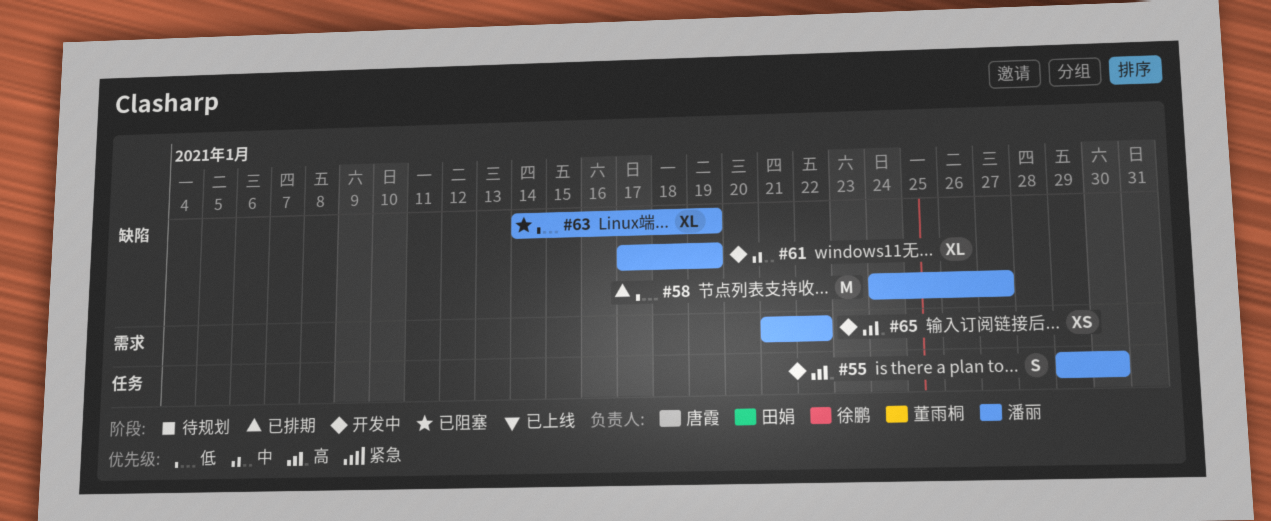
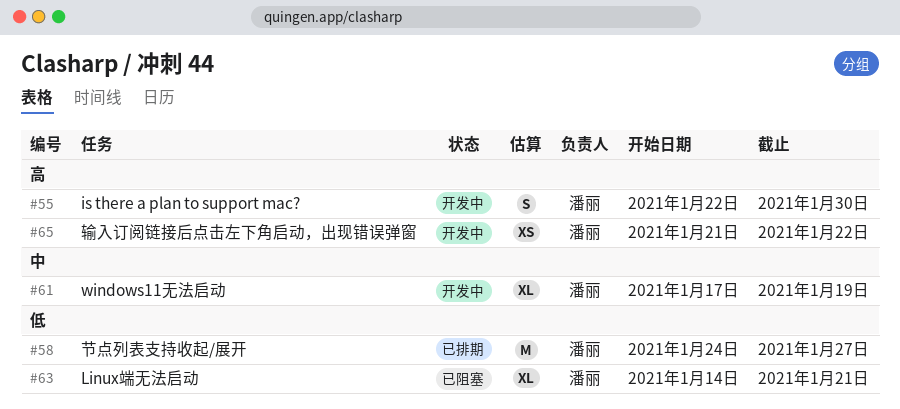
#55, start: Jan 29 -> Jan 22
#63, due: Jan 19 -> Jan 21

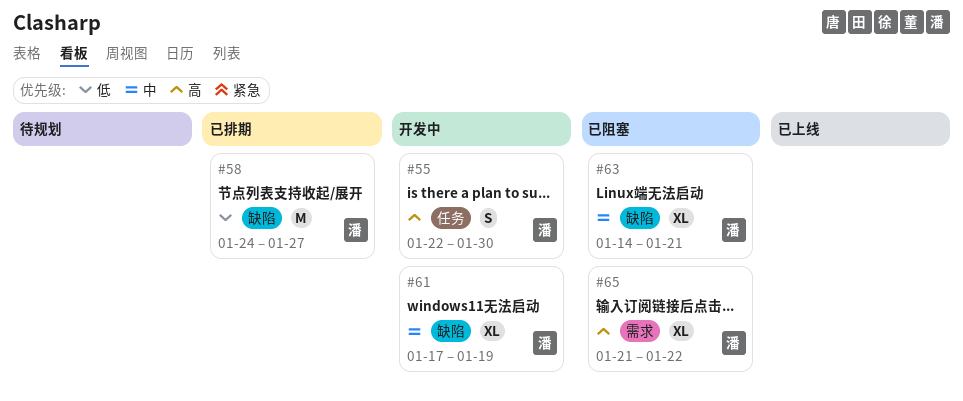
#63, priority: 低 -> 中
#65, status: 开发中 -> 已阻塞
#65, estimate: XS -> XL

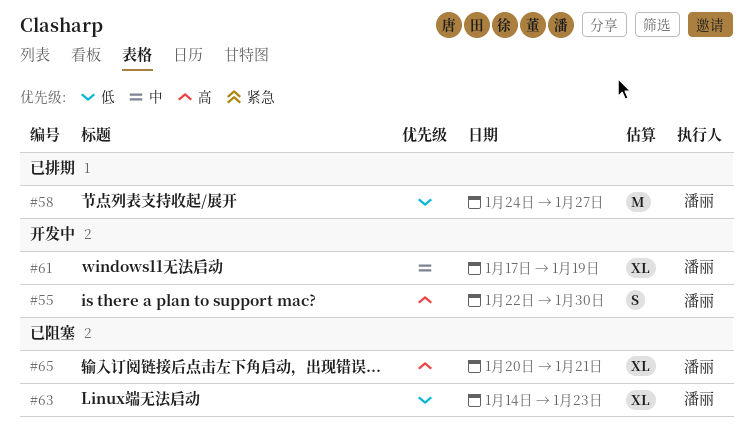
#63, priority: 中 -> 低
#63, due: Jan 21 -> Jan 23
#65, start: Jan 21 -> Jan 20
#65, due: Jan 22 -> Jan 21

